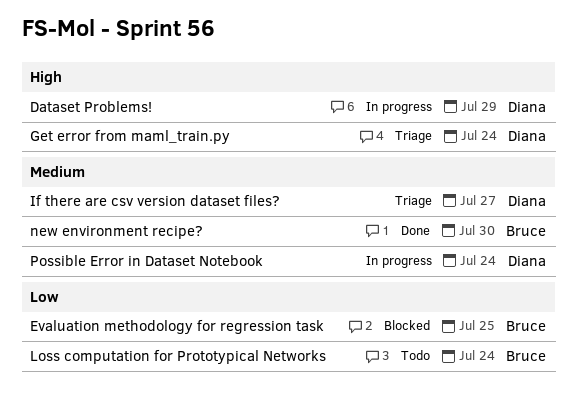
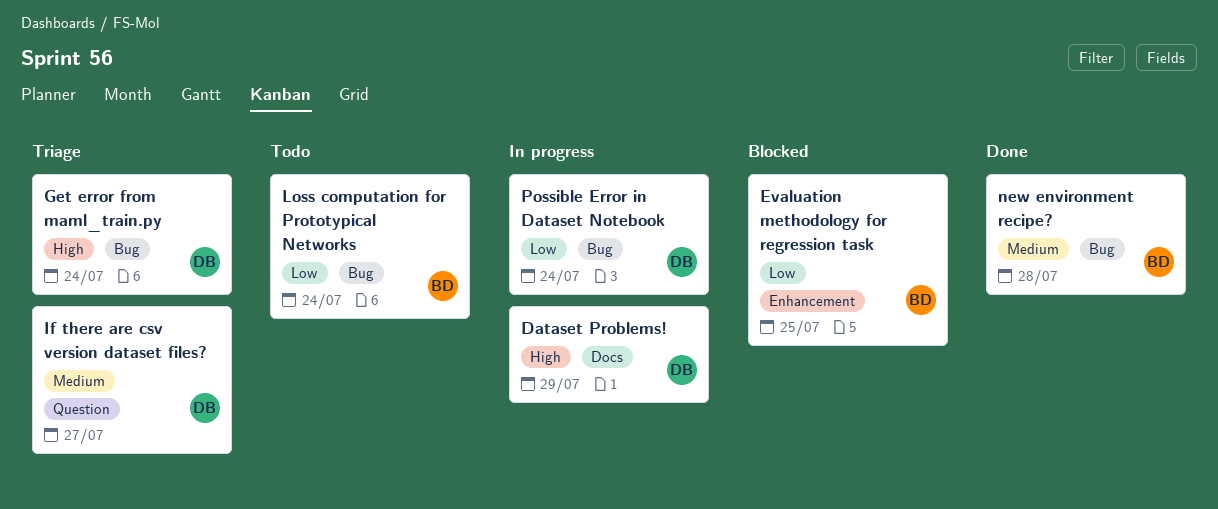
new environment recipe?, due: Jul 30 -> Jul 28
Possible Error in Dataset Notebook, priority: Medium -> Low

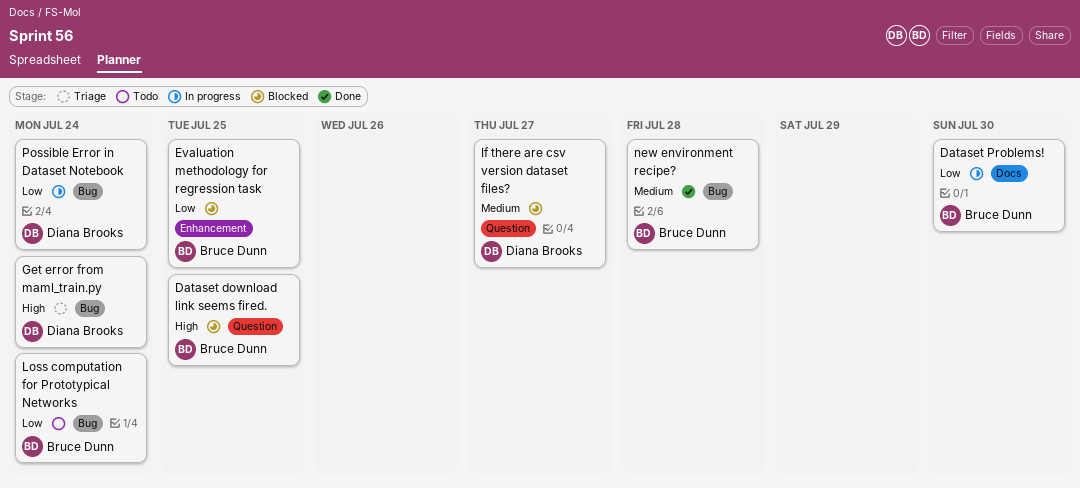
Dataset download link seems fired.: none -> present
Dataset Problems!, owner: Diana Brooks -> Bruce Dunn
Dataset Problems!, priority: High -> Low
Dataset Problems!, due: Jul 29 -> Jul 30
If there are csv version dataset files?, status: Triage -> Blocked

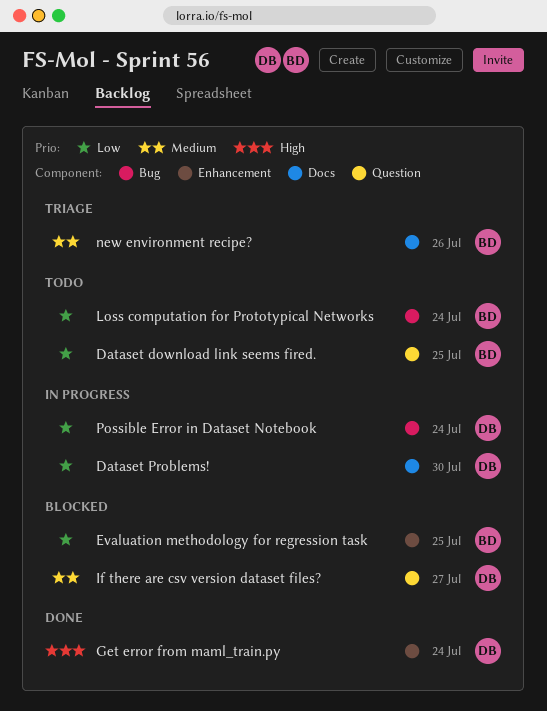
Dataset download link seems fired., status: Blocked -> Todo
Dataset download link seems fired., priority: High -> Low
Dataset Problems!, owner: Bruce Dunn -> Diana Brooks
Get error from maml_train.py, status: Triage -> Done
Get error from maml_train.py, label: Bug -> Enhancement
new environment recipe?, status: Done -> Triage
new environment recipe?, label: Bug -> Docs
new environment recipe?, due: Jul 28 -> Jul 26

